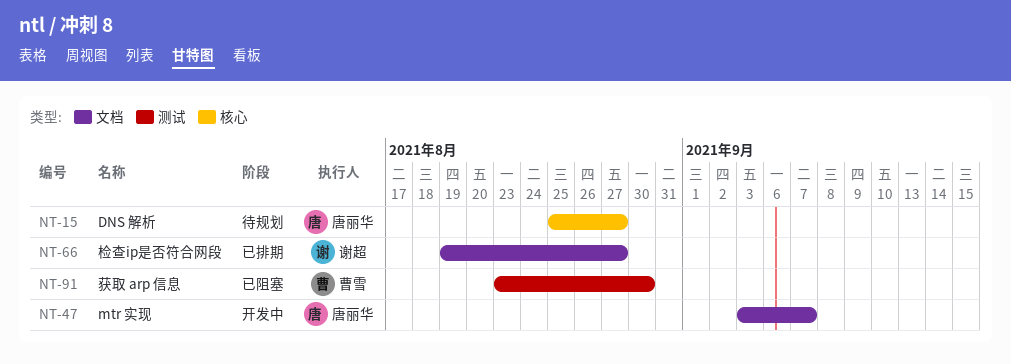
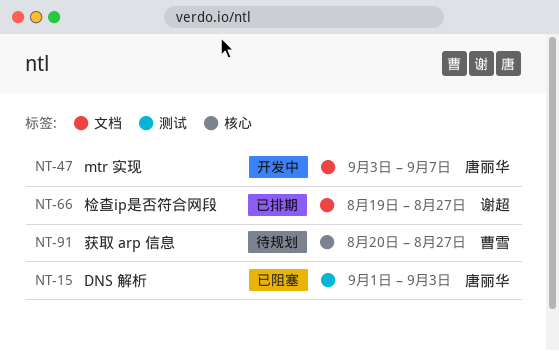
NT-15, status: 待规划 -> 已阻塞
NT-15, label: 核心 -> 测试
NT-15, start: Aug 25 -> Sep 1
NT-15, due: Aug 27 -> Sep 3
NT-91, status: 已阻塞 -> 待规划
NT-91, label: 测试 -> 核心
NT-91, start: Aug 23 -> Aug 20
NT-91, due: Aug 30 -> Aug 27

